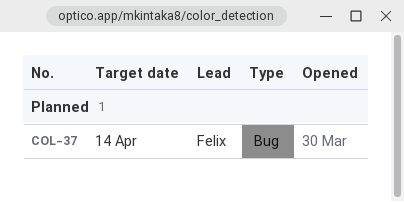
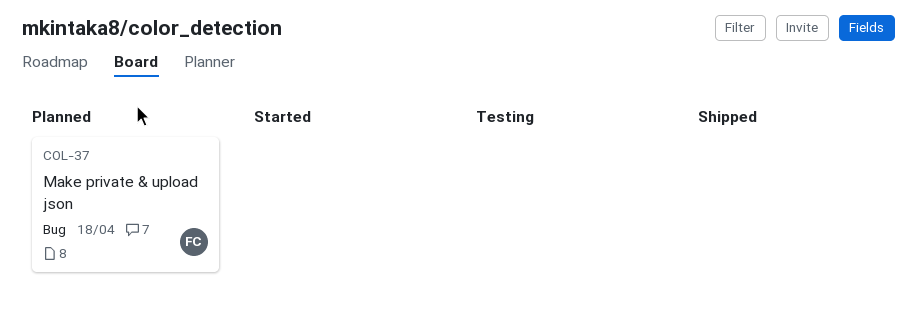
COL-37, due: Apr 14 -> Apr 18

